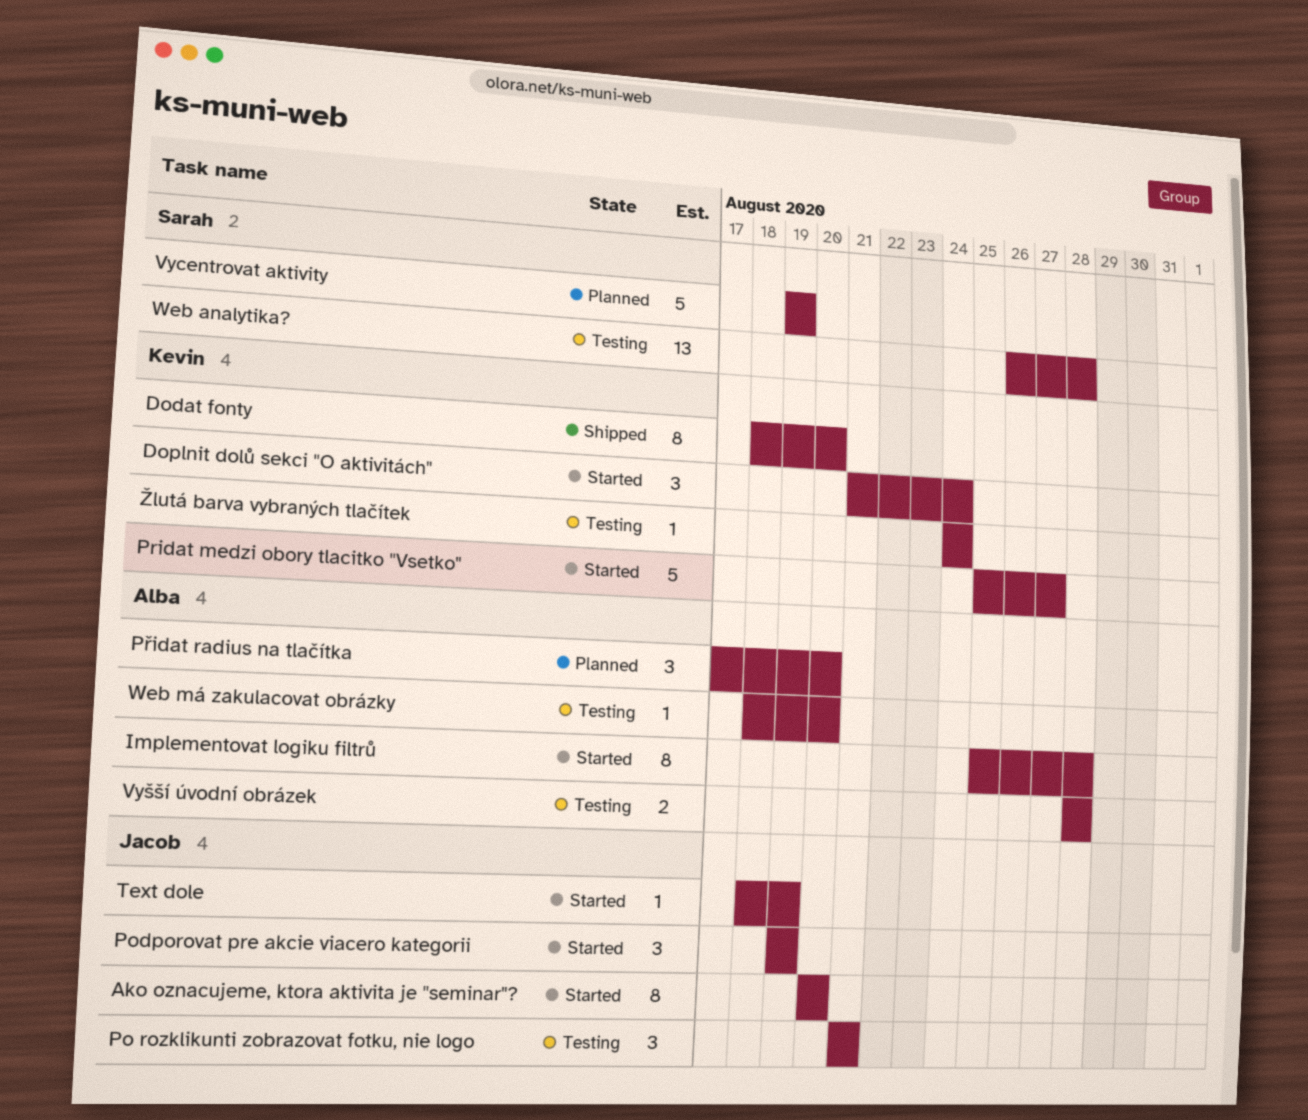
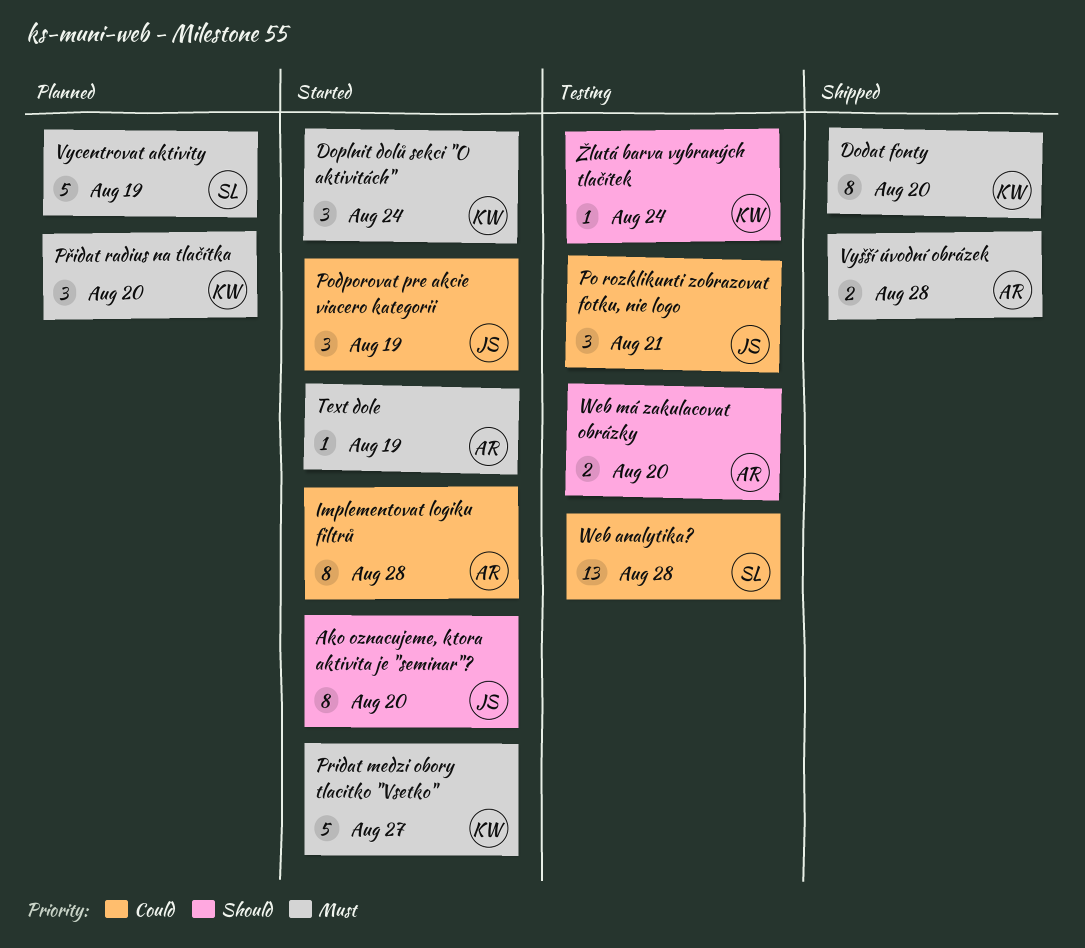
Přidat radius na tlačítka, owner: Alba -> Kevin
Text dole, owner: Jacob -> Alba
Vyšší úvodní obrázek, status: Testing -> Shipped
Web má zakulacovat obrázky, estimate: 1 -> 2

